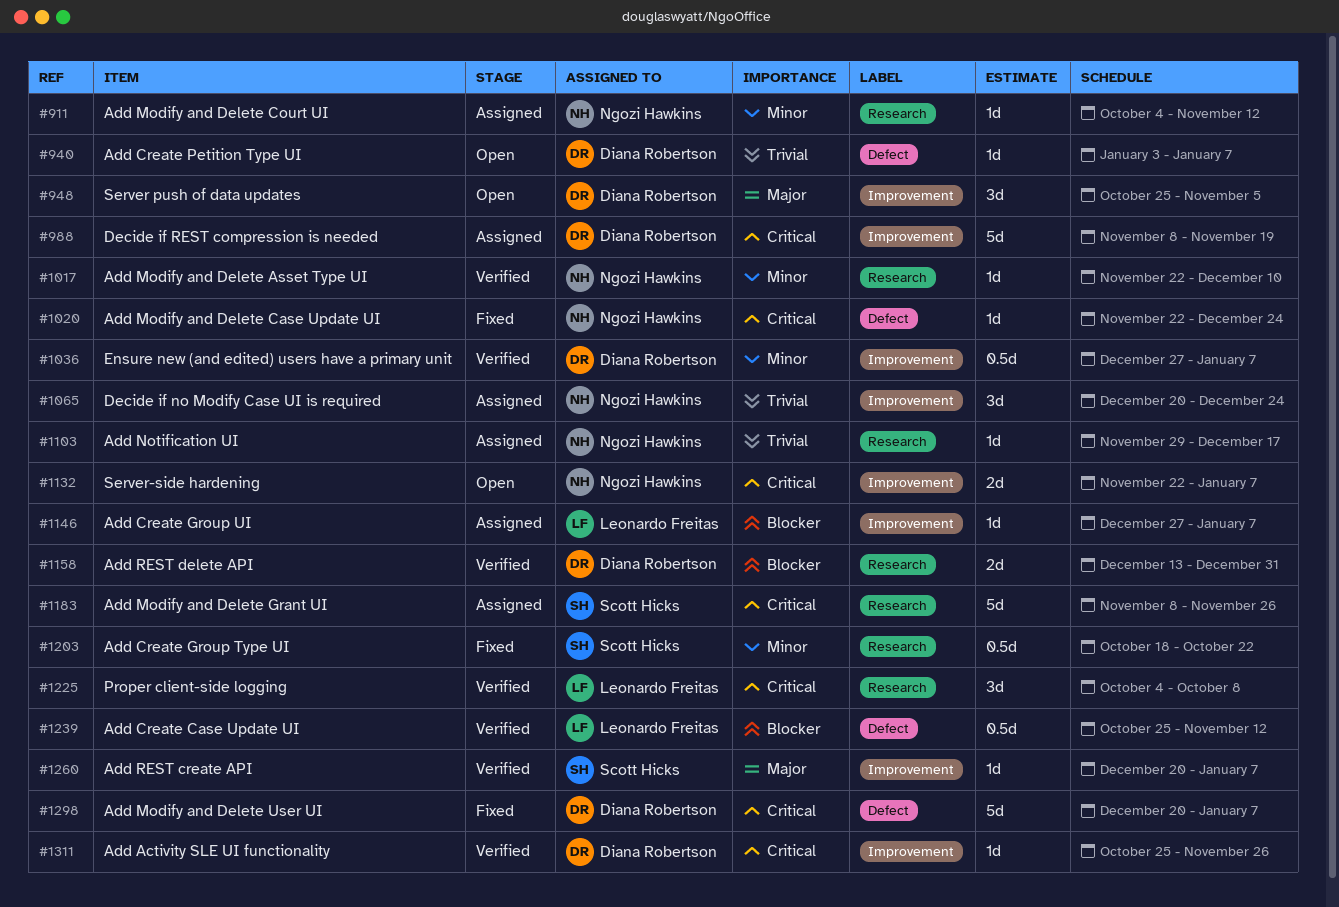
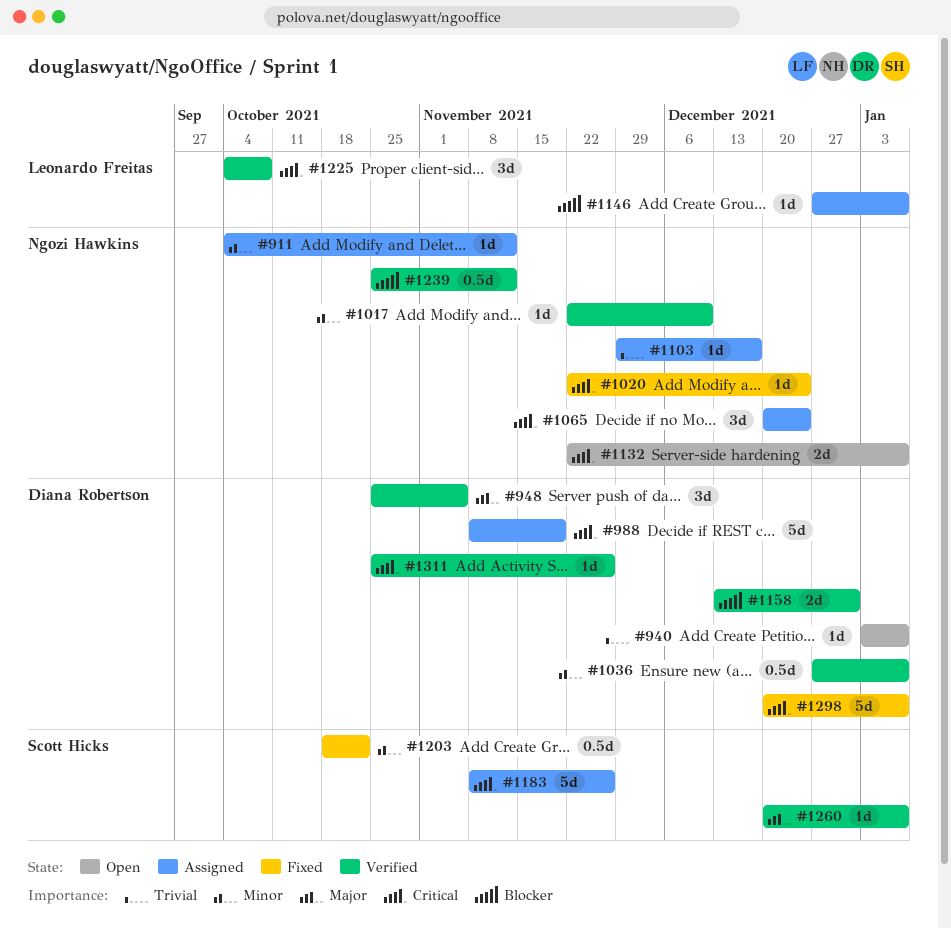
#948, status: Open -> Verified
#1065, priority: Trivial -> Critical
#1239, owner: Leonardo Freitas -> Ngozi Hawkins

